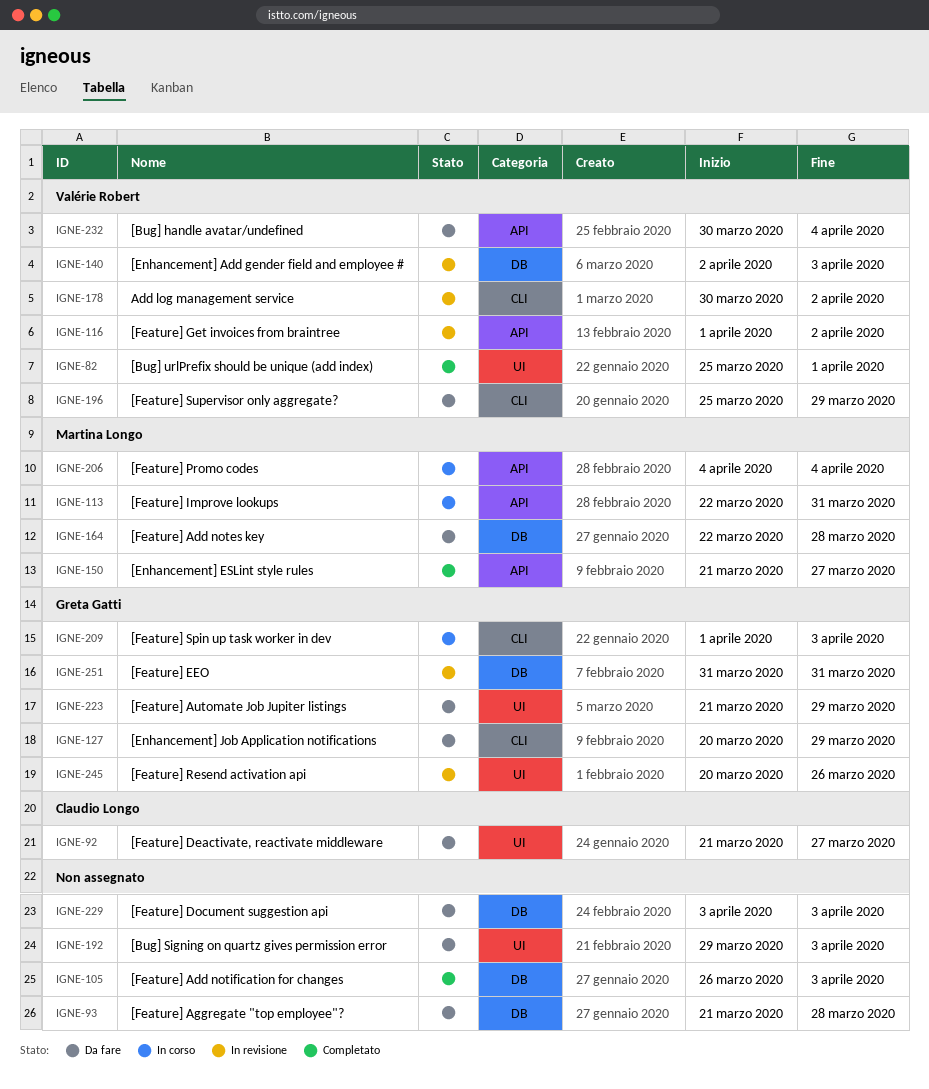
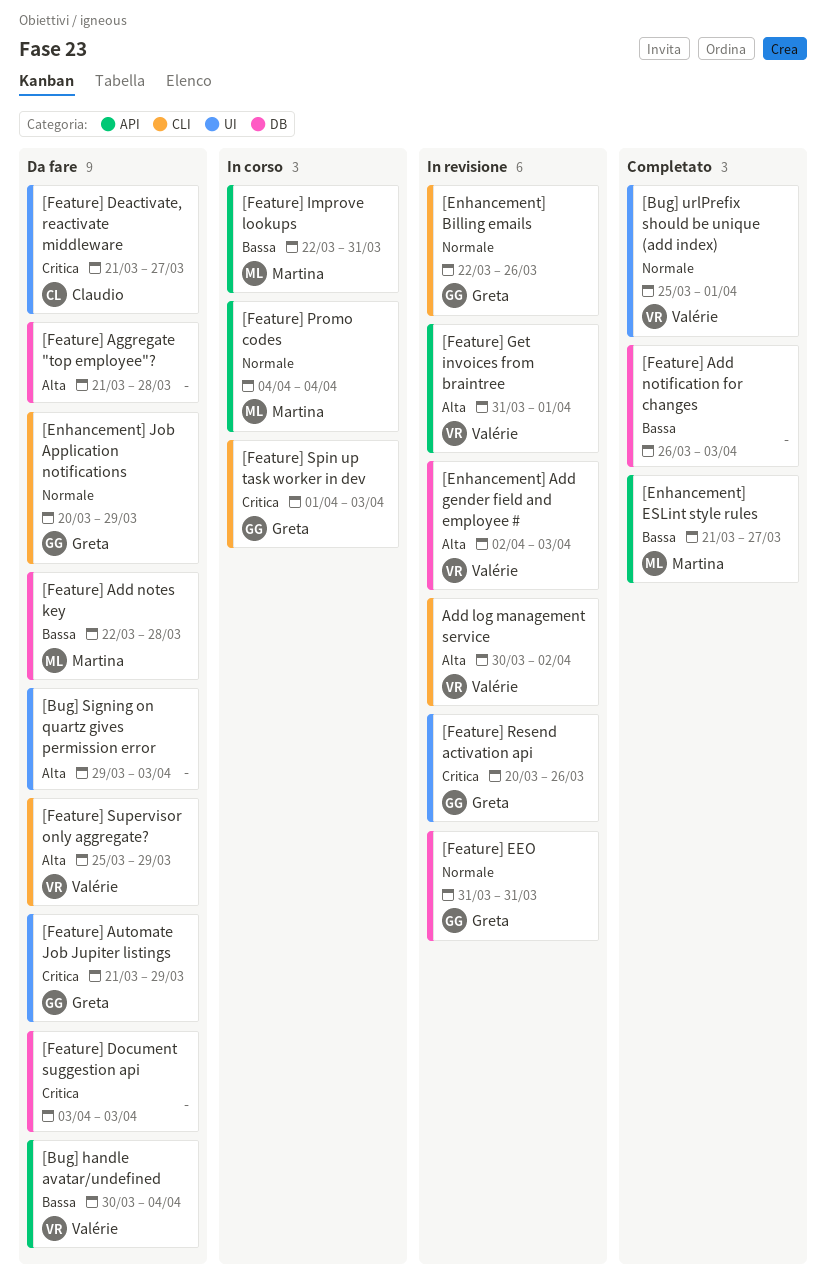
[Enhancement] Billing emails: none -> present
[Feature] Get invoices from braintree, start: Apr 1 -> Mar 31
[Feature] Get invoices from braintree, due: Apr 2 -> Apr 1

